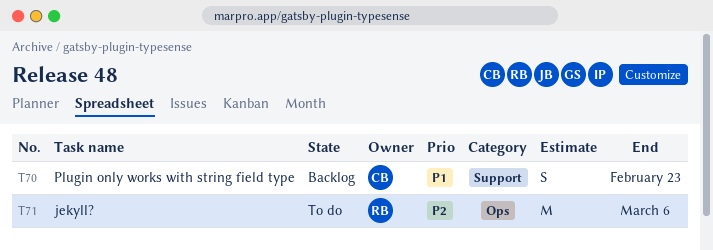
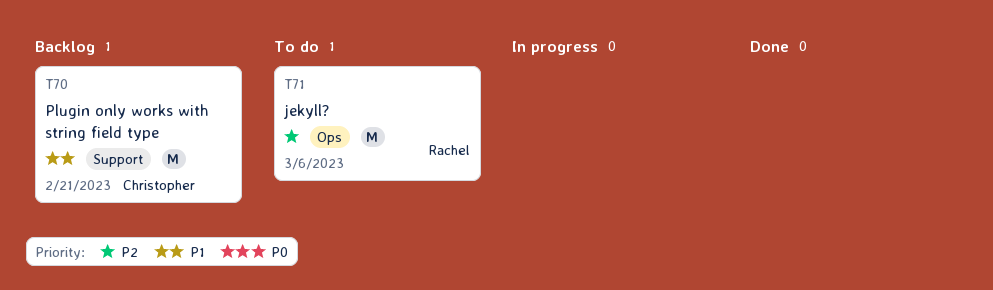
T70, estimate: S -> M
T70, due: Feb 23 -> Feb 21

